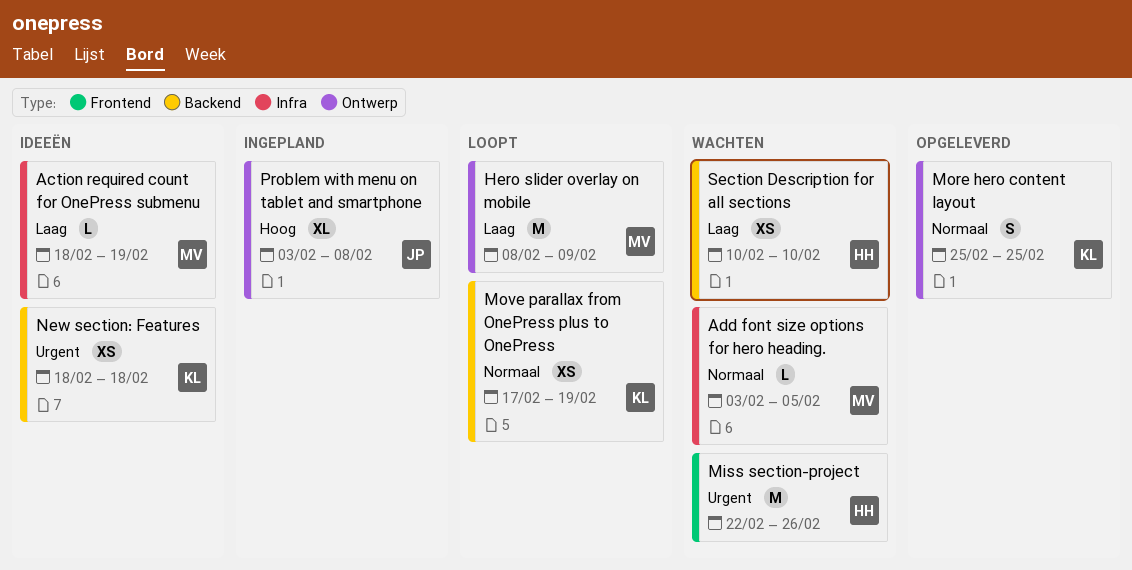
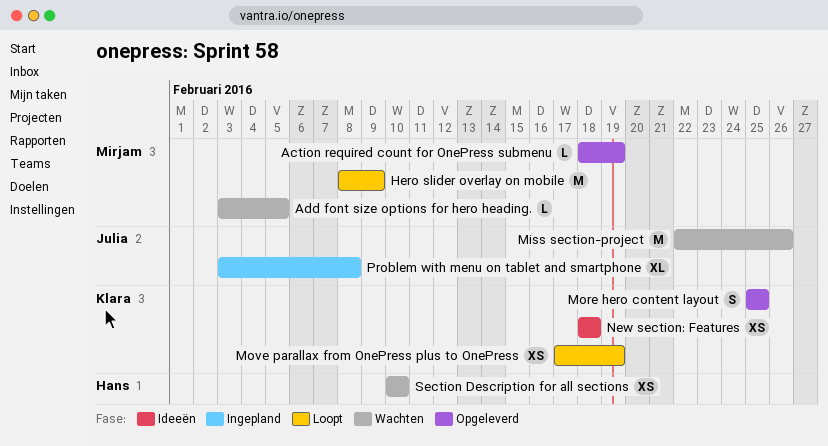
Action required count for OnePress submenu, status: Ideeën -> Opgeleverd
Miss section-project, owner: Hans -> Julia

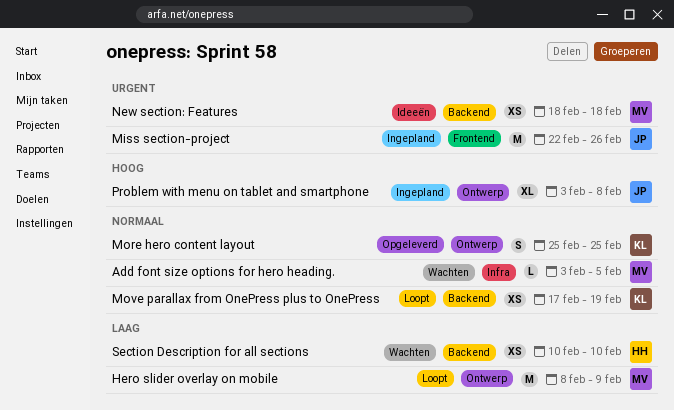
Action required count for OnePress submenu: present -> none
Miss section-project, status: Wachten -> Ingepland
New section: Features, owner: Klara -> Mirjam

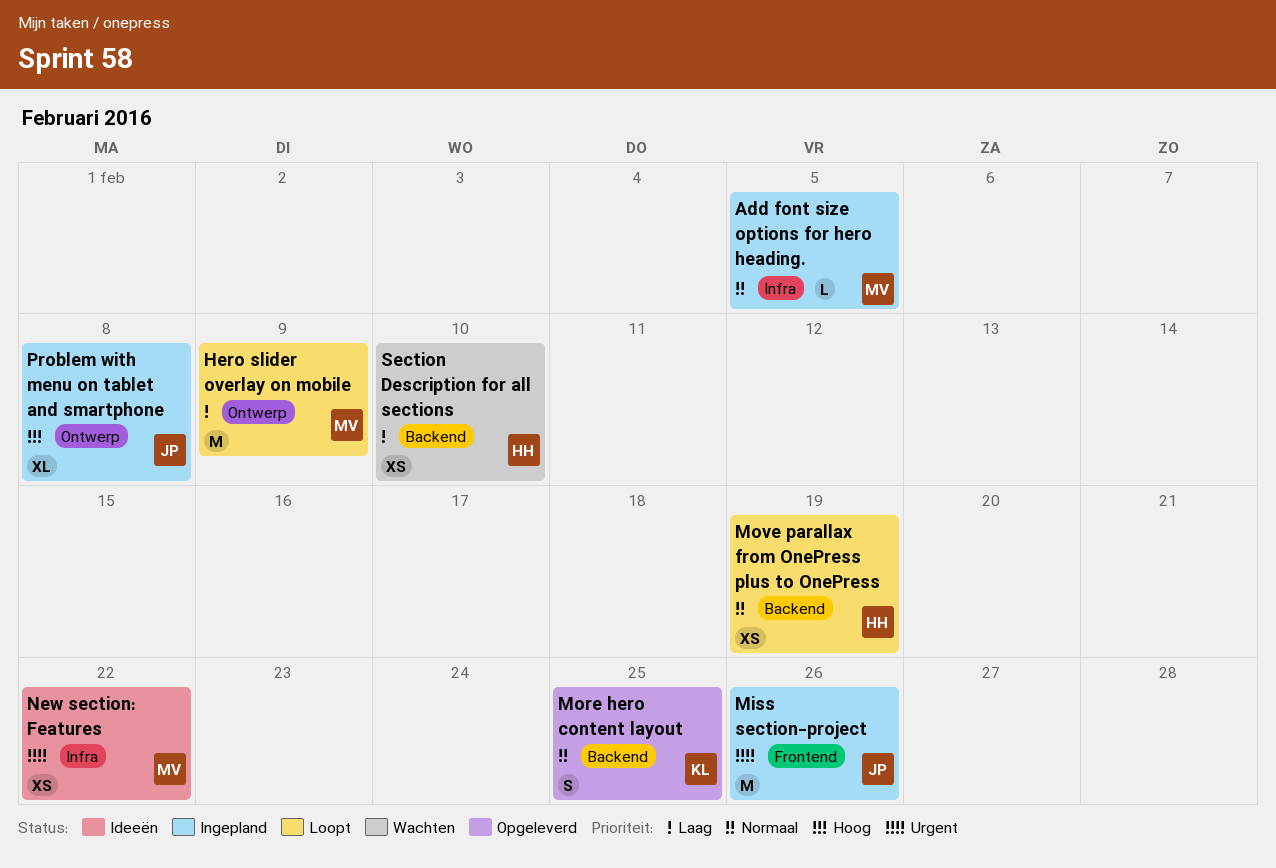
Add font size options for hero heading., status: Wachten -> Ingepland
More hero content layout, label: Ontwerp -> Backend
Move parallax from OnePress plus to OnePress, owner: KL -> HH
New section: Features, label: Backend -> Infra
New section: Features, due: Feb 18 -> Feb 22

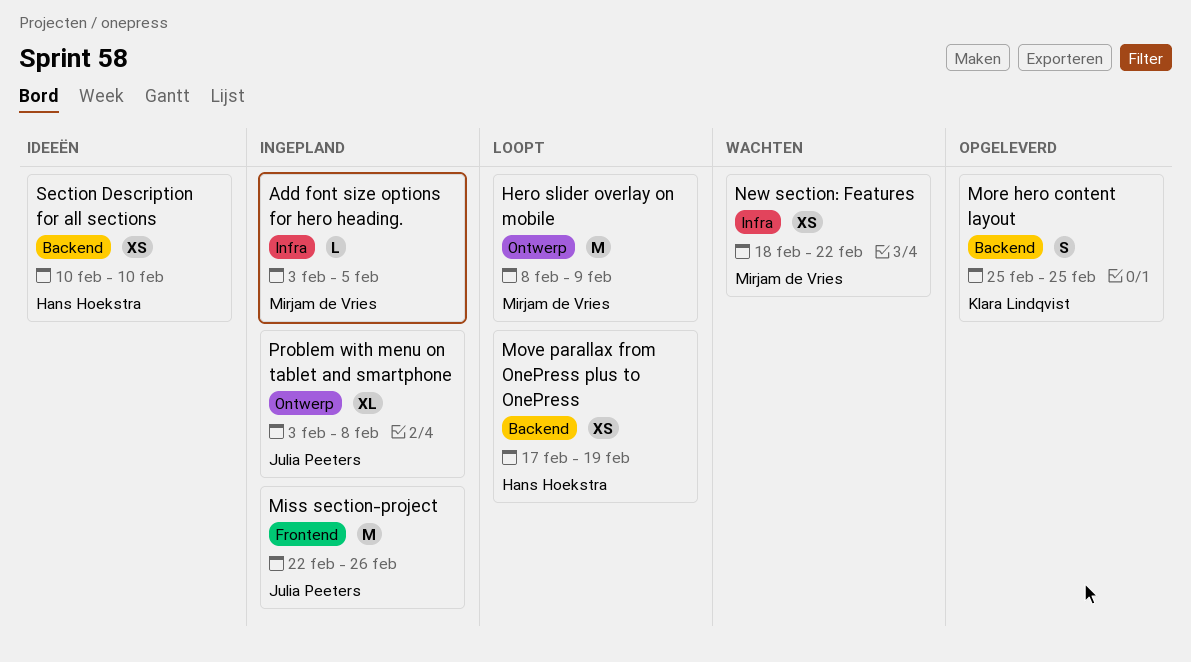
New section: Features, status: Ideeën -> Wachten
Section Description for all sections, status: Wachten -> Ideeën

